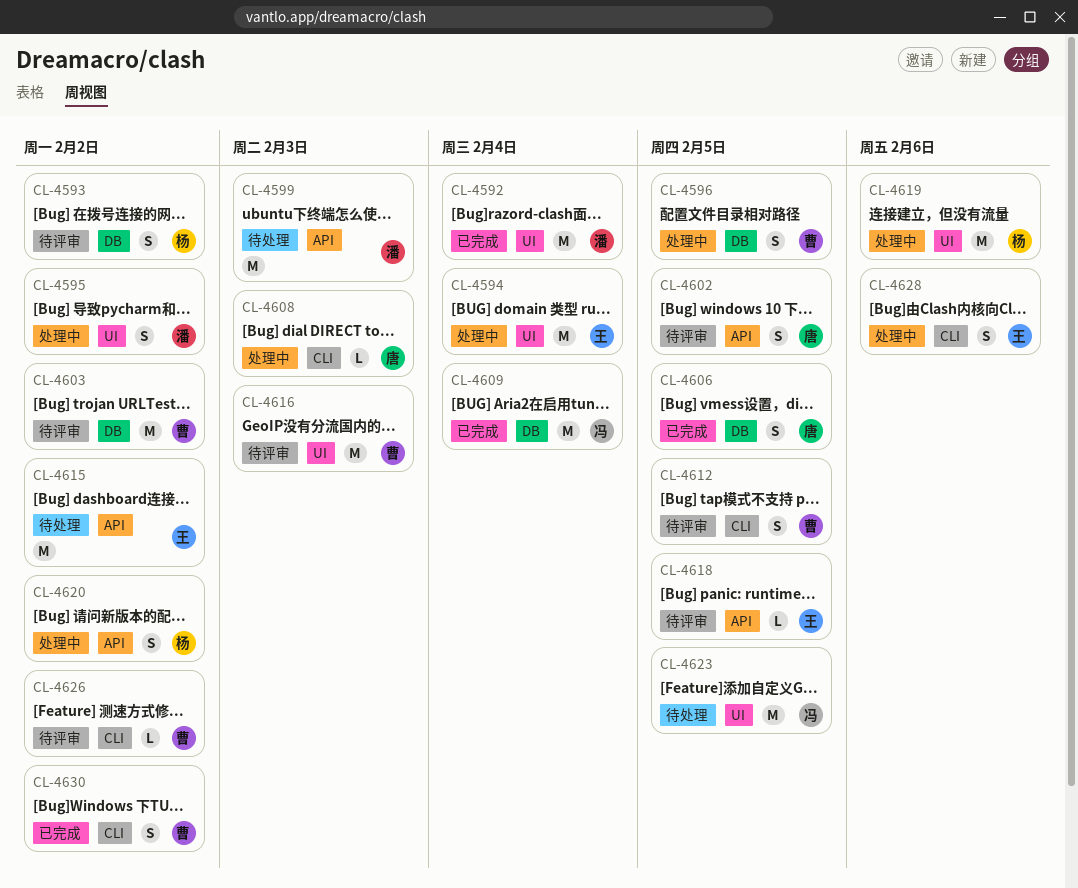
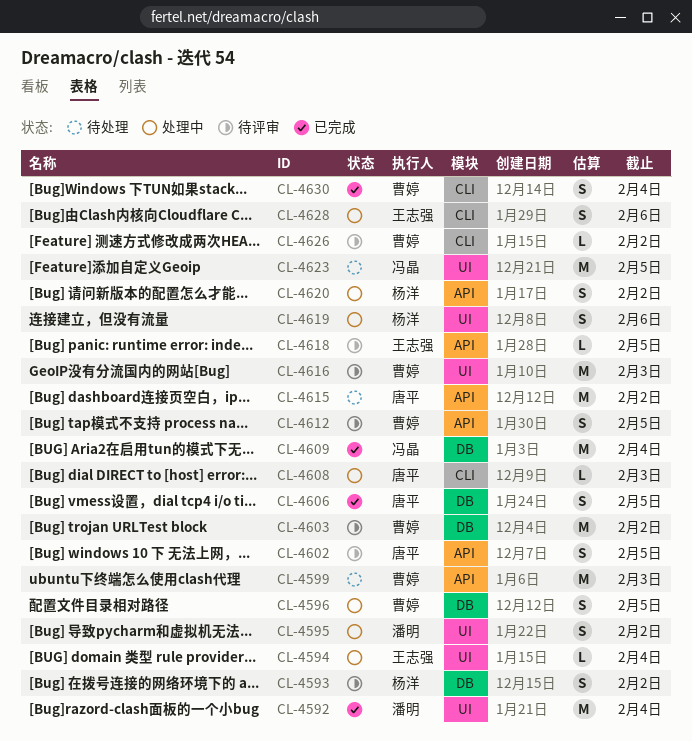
CL-4594, estimate: M -> L
CL-4599, owner: 潘明 -> 曹婷
CL-4612, label: CLI -> API
CL-4615, owner: 王志强 -> 唐平
CL-4619, estimate: M -> S
CL-4630, due: Feb 2 -> Feb 4

